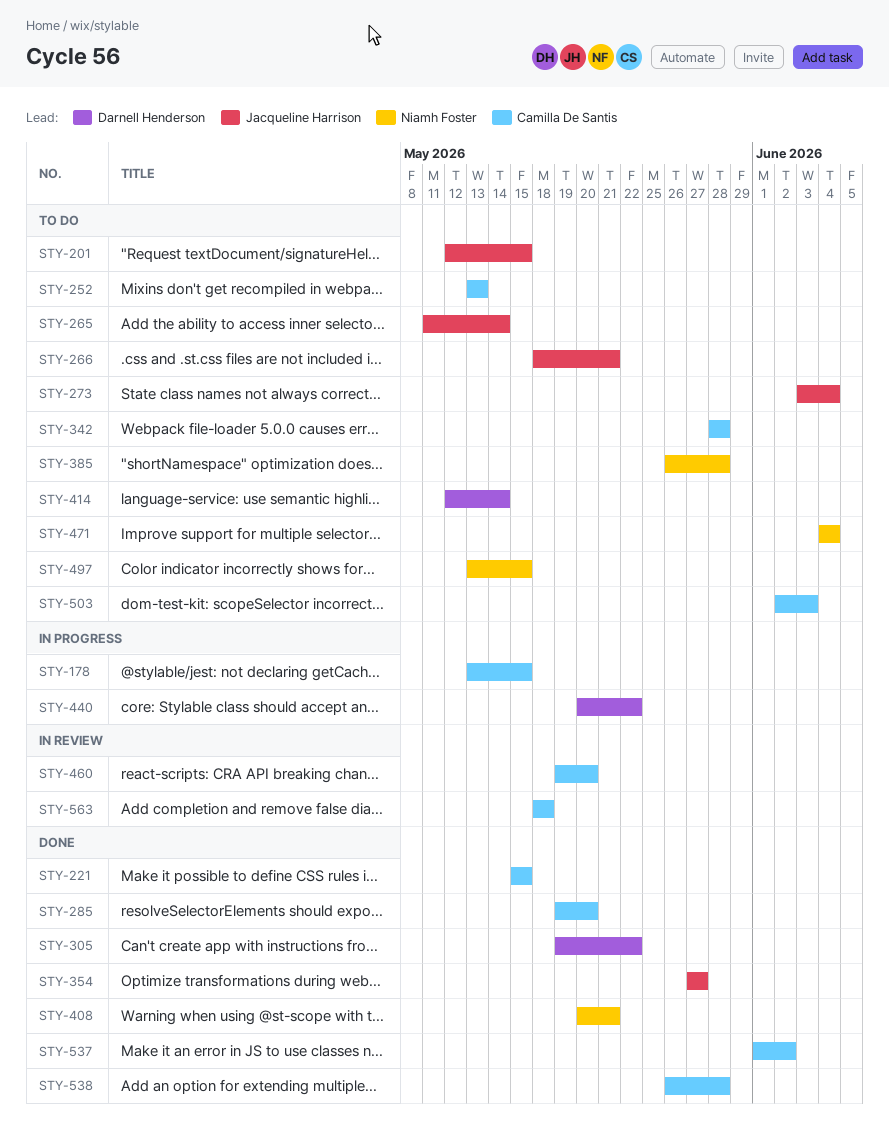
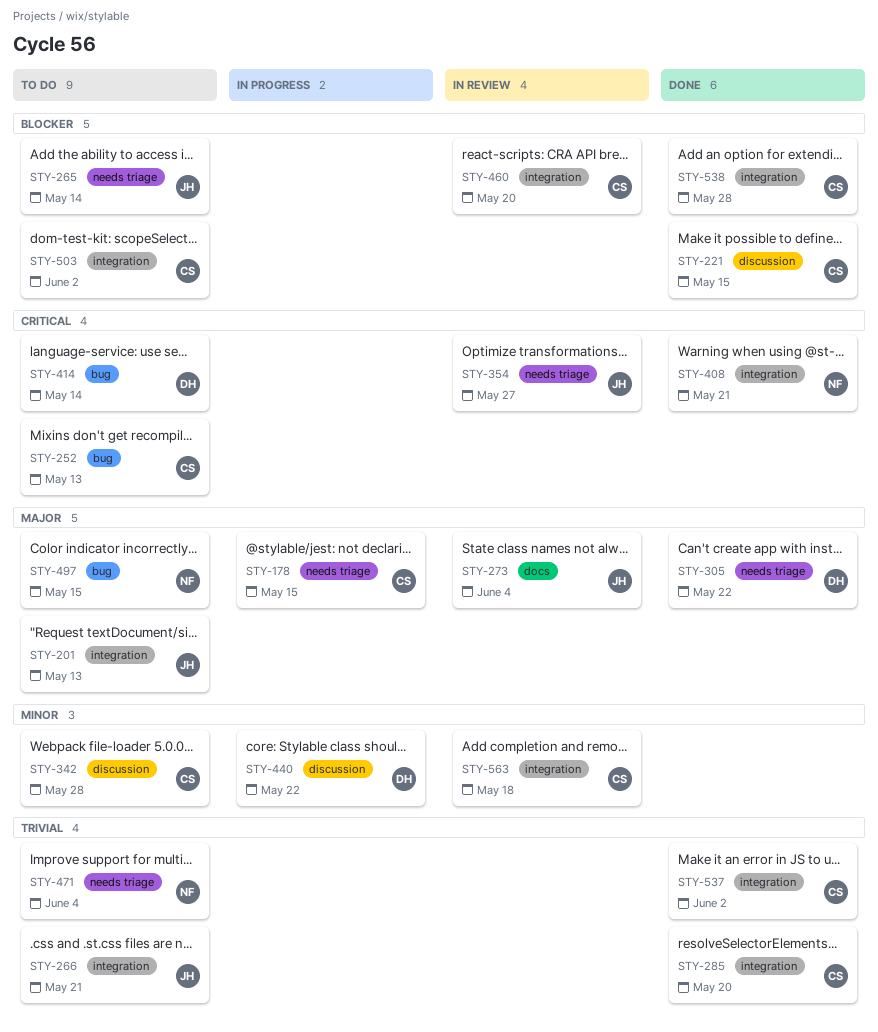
STY-201, due: May 15 -> May 13
STY-273, status: To do -> In review
STY-354, status: Done -> In review
STY-385: present -> none
STY-503, due: Jun 3 -> Jun 2

